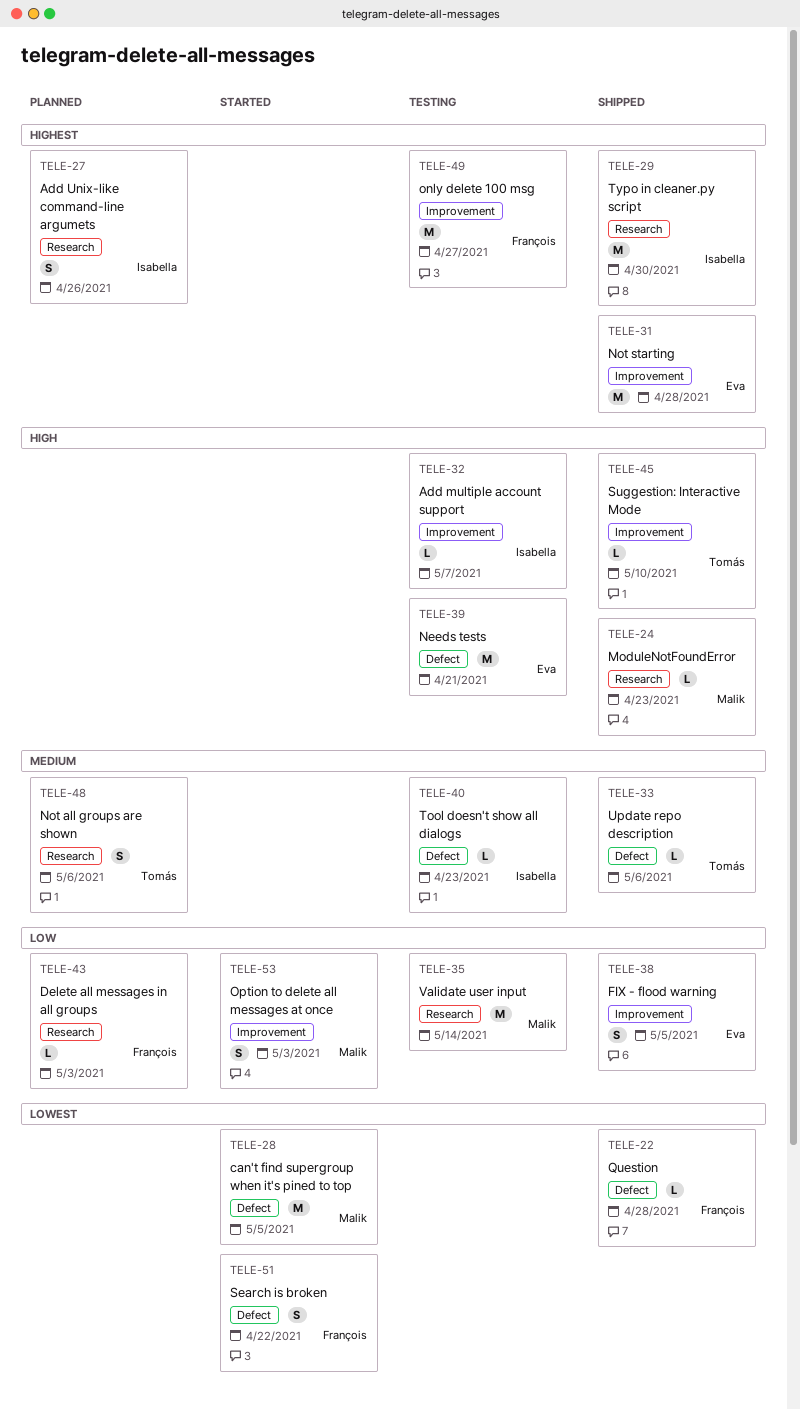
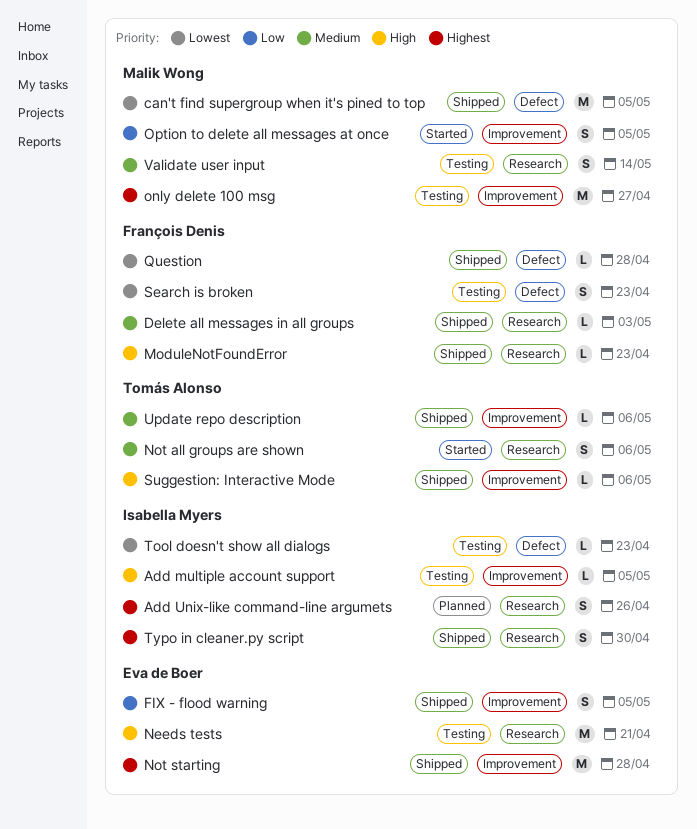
Add multiple account support, due: May 7 -> May 5
can't find supergroup when it's pined to top, status: Started -> Shipped
Delete all messages in all groups, status: Planned -> Shipped
Delete all messages in all groups, priority: Low -> Medium
ModuleNotFoundError, owner: Malik Wong -> François Denis
Needs tests, label: Defect -> Research
Not all groups are shown, status: Planned -> Started
only delete 100 msg, owner: François Denis -> Malik Wong
Option to delete all messages at once, due: May 3 -> May 5
Search is broken, status: Started -> Testing
Search is broken, due: Apr 22 -> Apr 23
Suggestion: Interactive Mode, due: May 10 -> May 6
Tool doesn't show all dialogs, priority: Medium -> Lowest
Typo in cleaner.py script, estimate: M -> S
Update repo description, label: Defect -> Improvement
Validate user input, priority: Low -> Medium
Validate user input, estimate: M -> S

